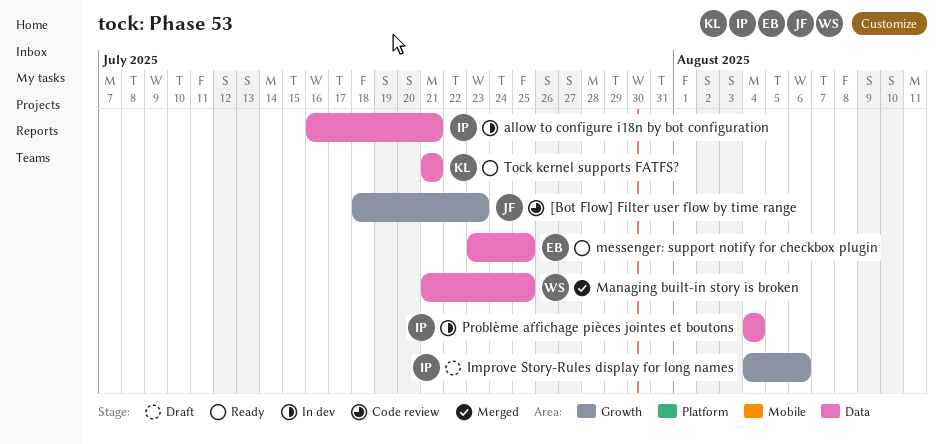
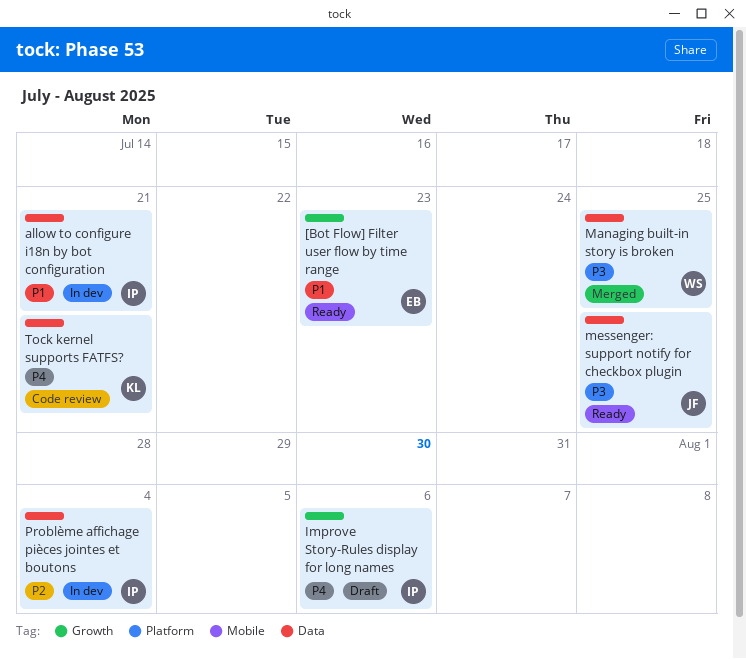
[Bot Flow] Filter user flow by time range, status: Code review -> Ready
[Bot Flow] Filter user flow by time range, owner: JF -> EB
messenger: support notify for checkbox plugin, owner: EB -> JF
Tock kernel supports FATFS?, status: Ready -> Code review

